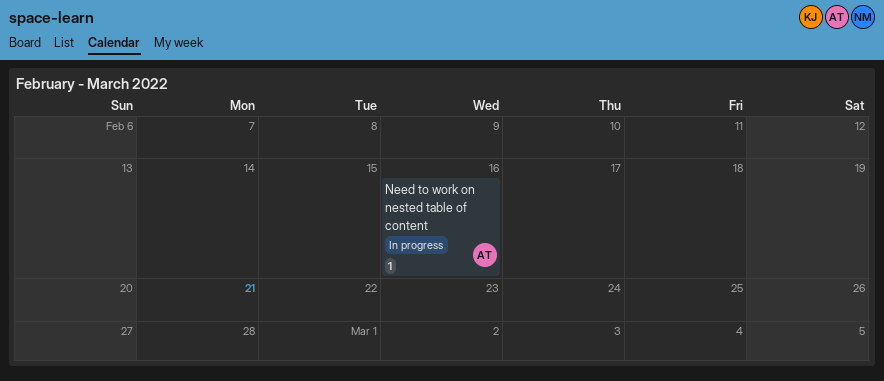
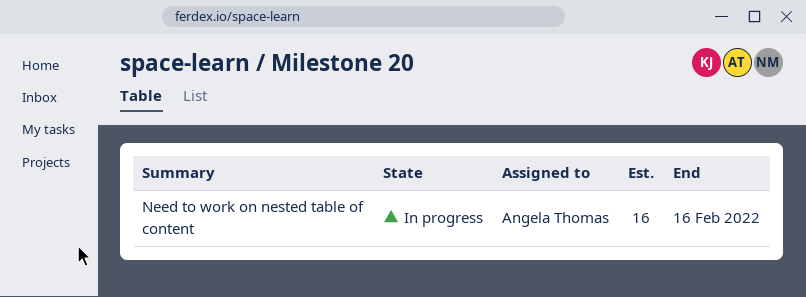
Need to work on nested table of content, estimate: 1 -> 16

